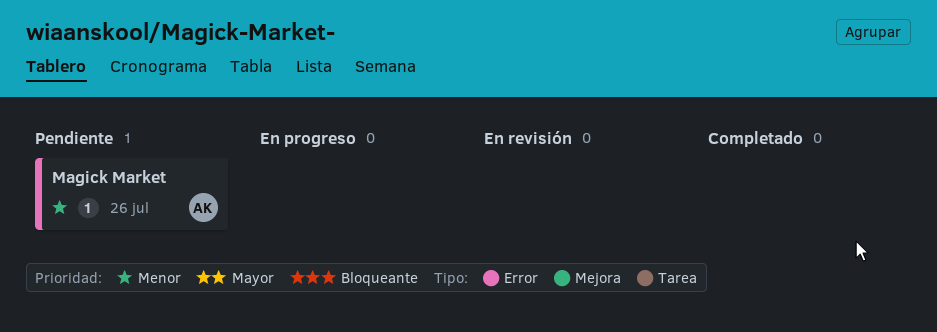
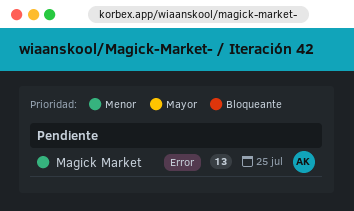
Magick Market, estimate: 1 -> 13
Magick Market, due: Jul 26 -> Jul 25

